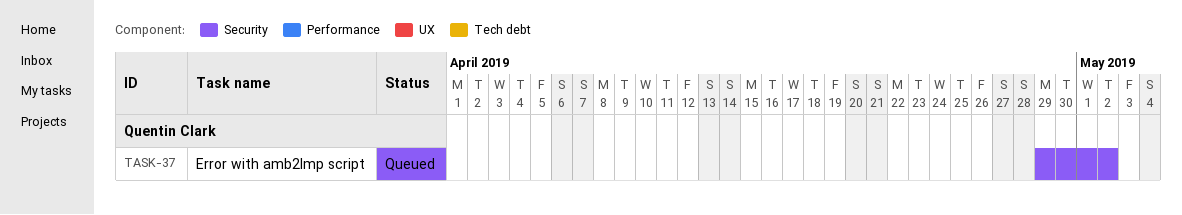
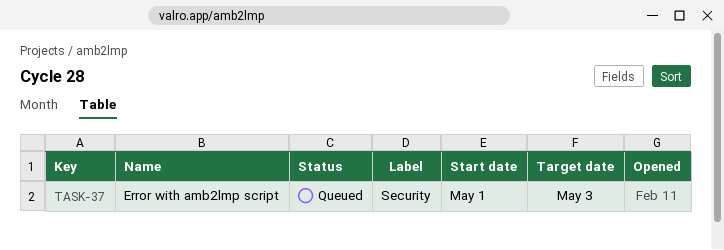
TASK-37, start: Apr 29 -> May 1
TASK-37, due: May 2 -> May 3

